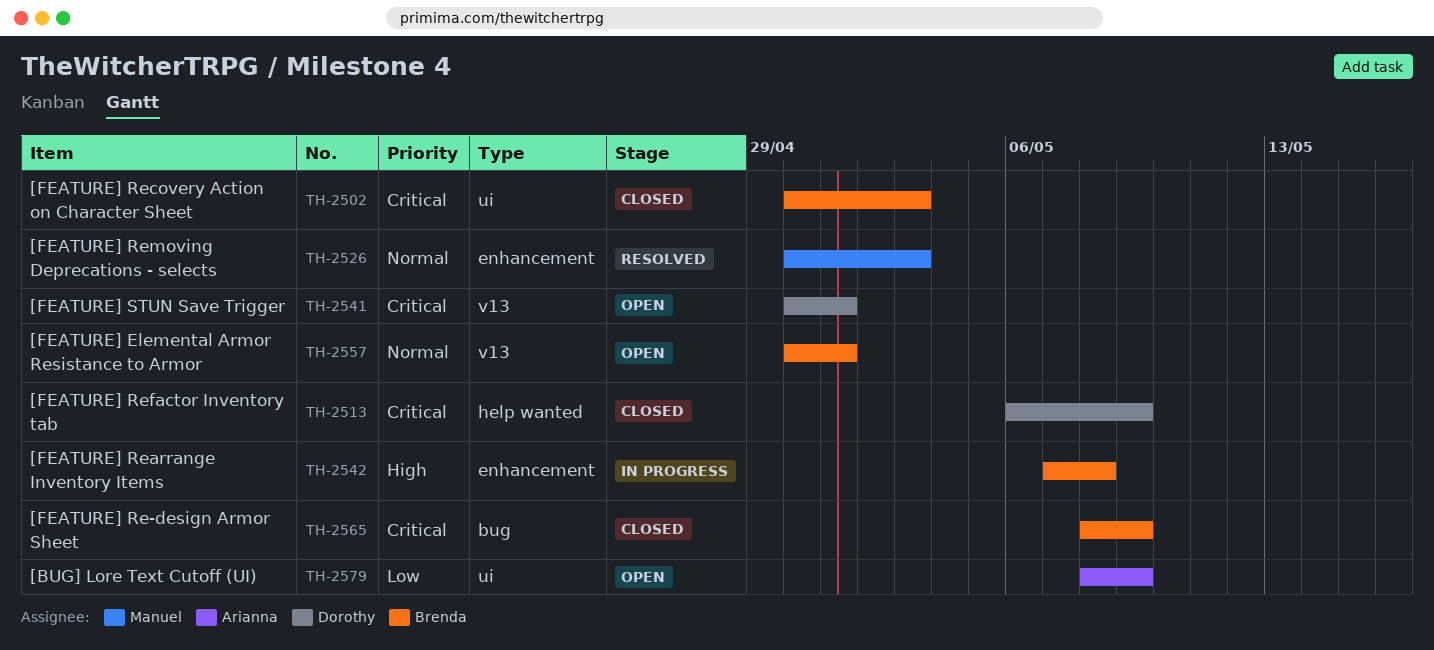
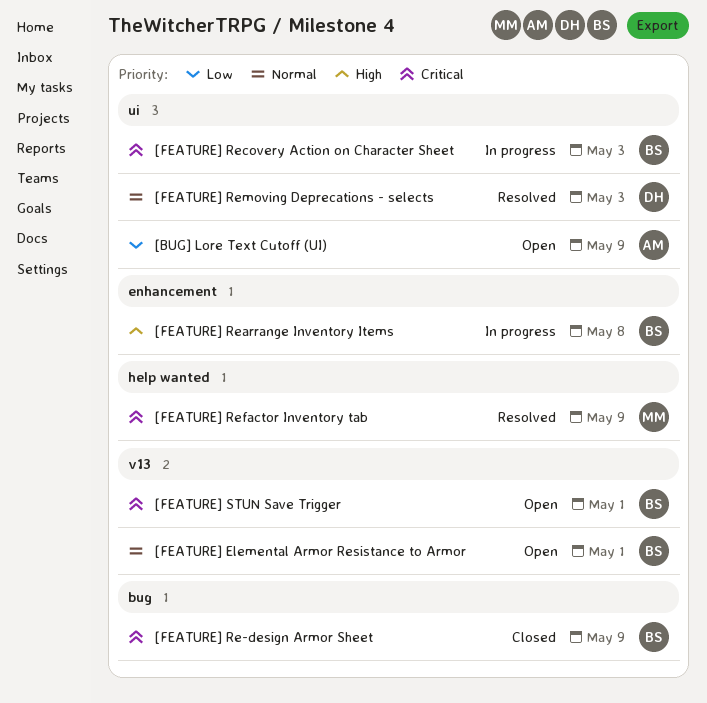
[FEATURE] Recovery Action on Character Sheet, status: Closed -> In progress
[FEATURE] Refactor Inventory tab, status: Closed -> Resolved
[FEATURE] Refactor Inventory tab, owner: Dorothy -> Manuel
[FEATURE] Removing Deprecations - selects, owner: Manuel -> Dorothy
[FEATURE] Removing Deprecations - selects, label: enhancement -> ui
[FEATURE] STUN Save Trigger, owner: Dorothy -> Brenda

